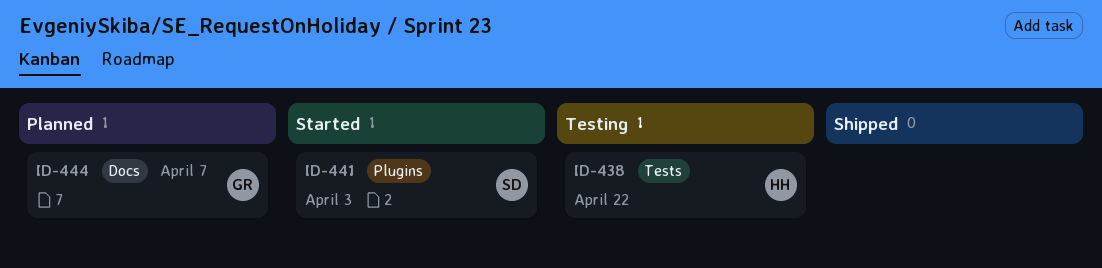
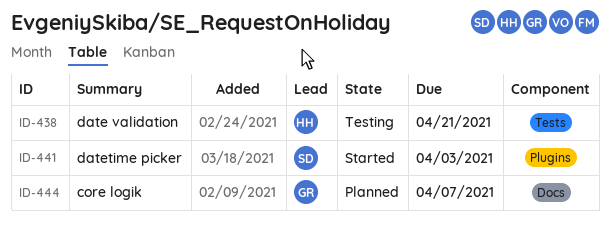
ID-438, due: Apr 22 -> Apr 21

